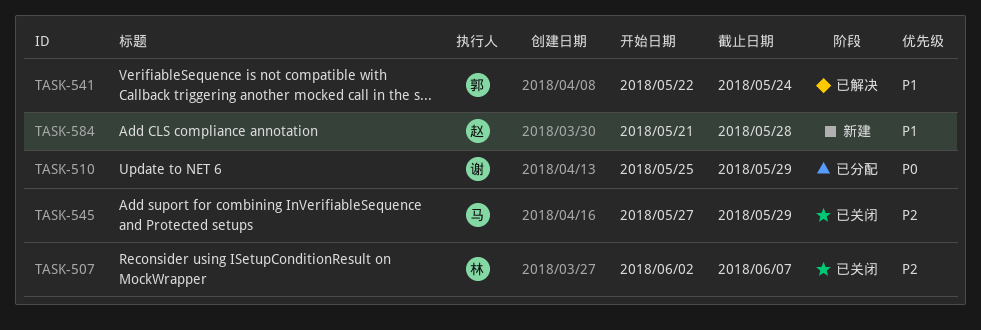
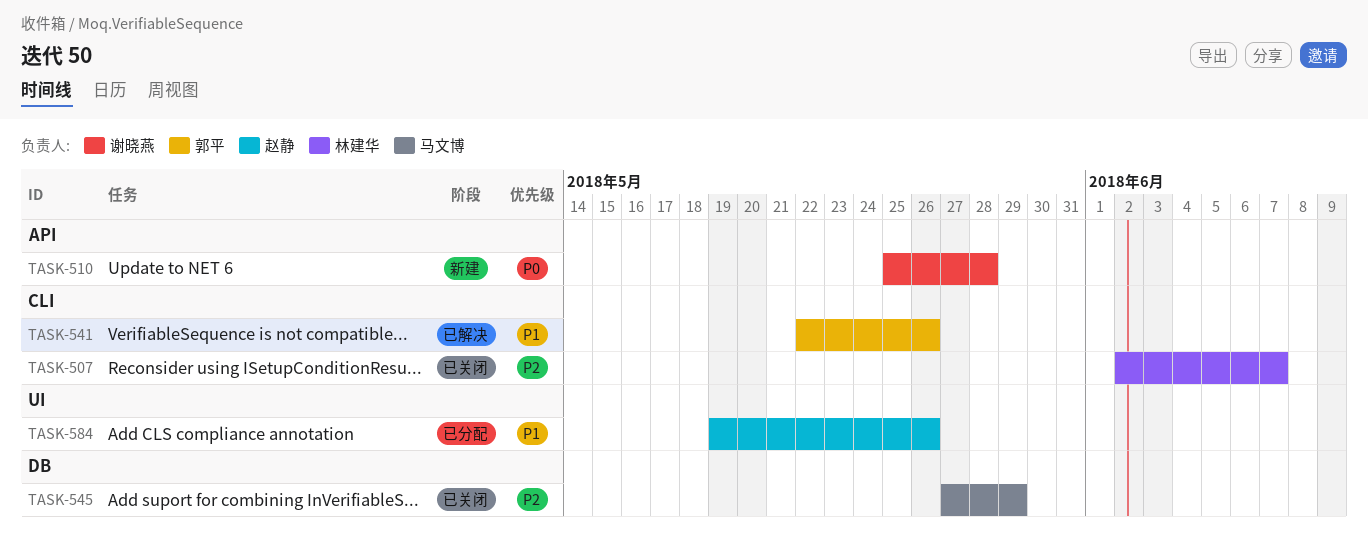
TASK-510, status: 已分配 -> 新建
TASK-510, due: May 29 -> May 28
TASK-541, due: May 24 -> May 26
TASK-584, status: 新建 -> 已分配
TASK-584, start: May 21 -> May 19
TASK-584, due: May 28 -> May 26

